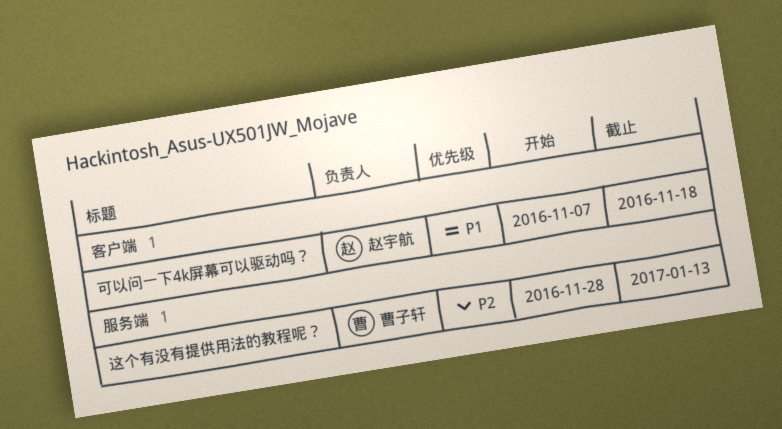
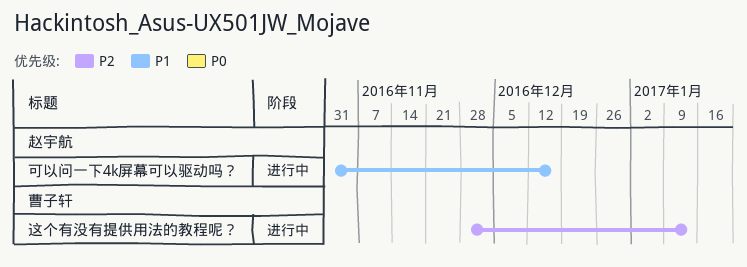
可以问一下4k屏幕可以驱动吗？, start: Nov 7 -> Oct 31
可以问一下4k屏幕可以驱动吗？, due: Nov 18 -> Dec 16

